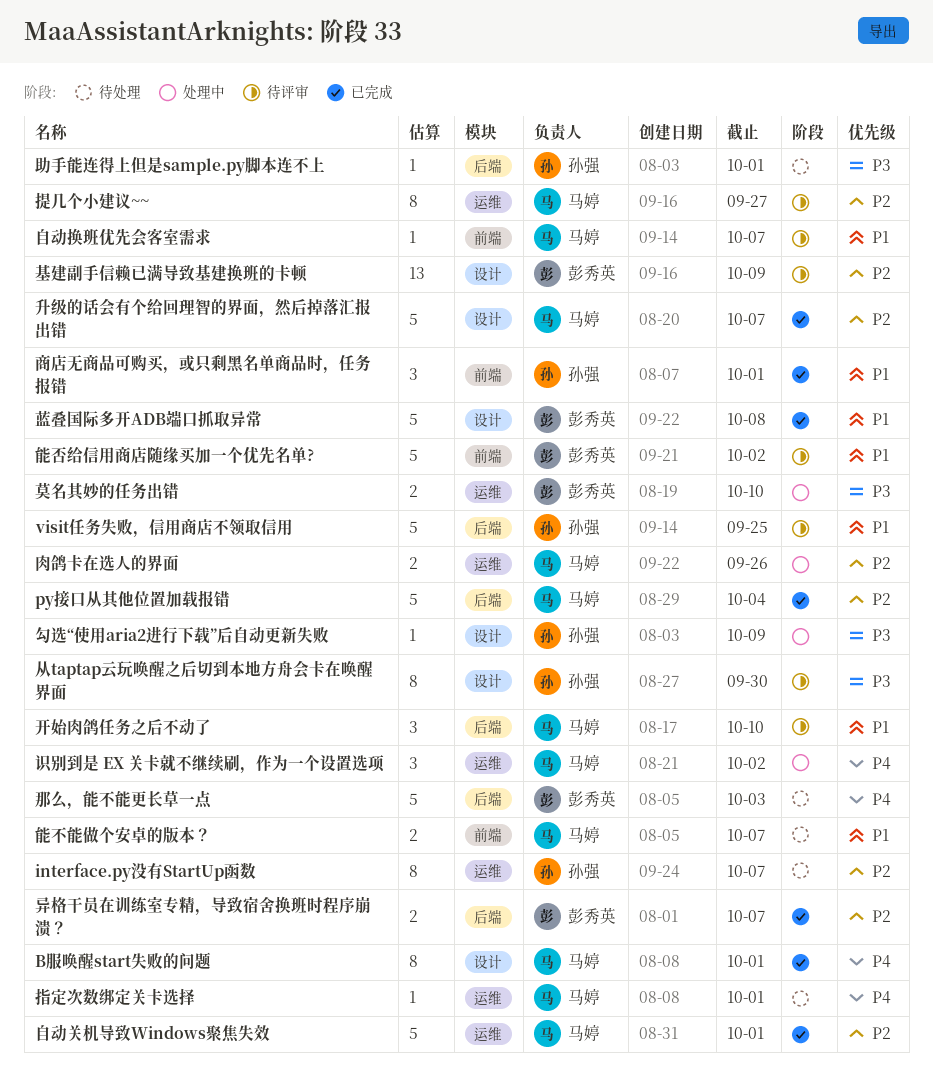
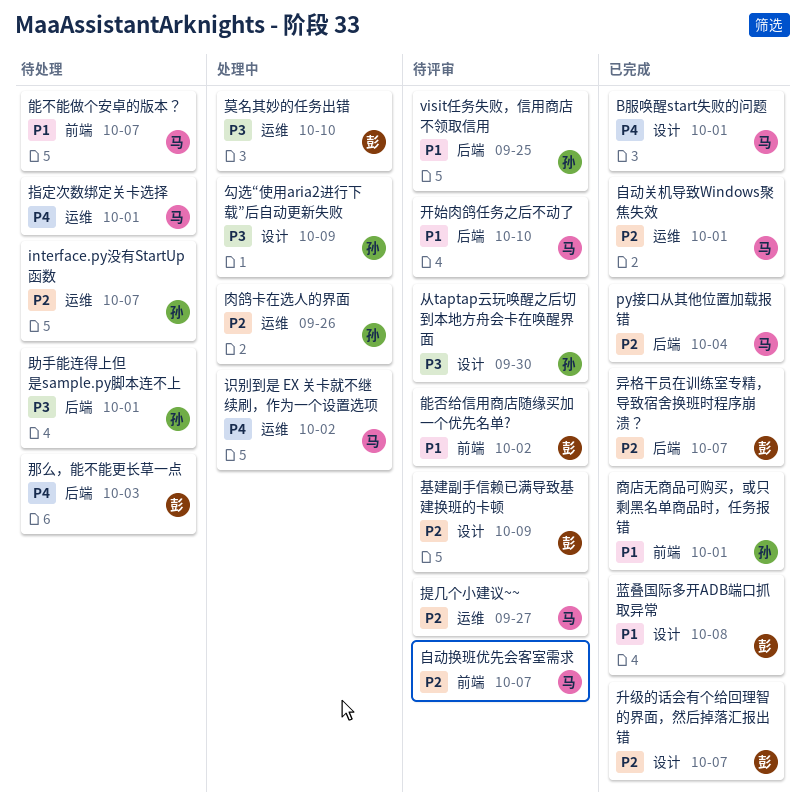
升级的话会有个给回理智的界面，然后掉落汇报出错, owner: 马婷 -> 彭秀英
肉鸽卡在选人的界面, owner: 马婷 -> 孙强
自动换班优先会客室需求, priority: P1 -> P2

